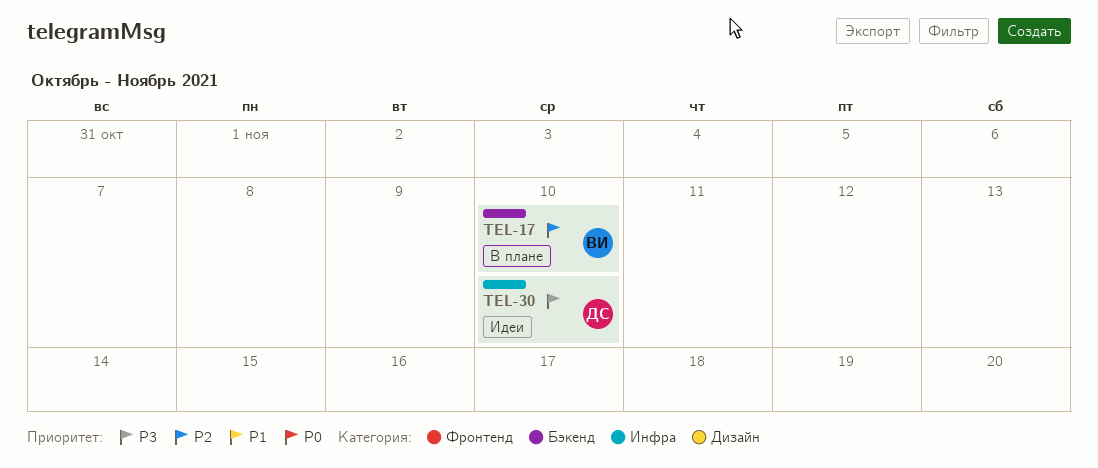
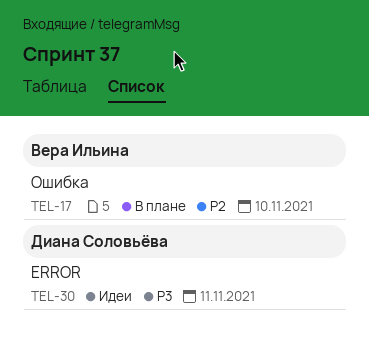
TEL-30, due: Nov 10 -> Nov 11

